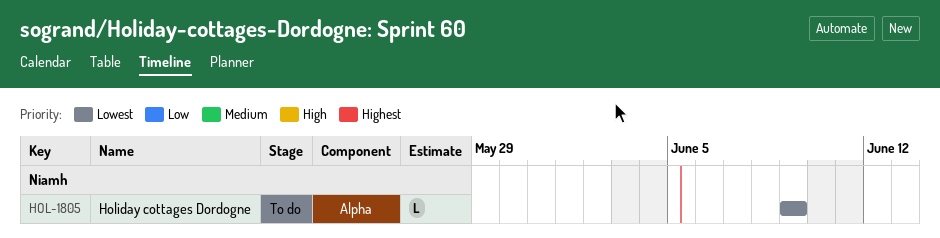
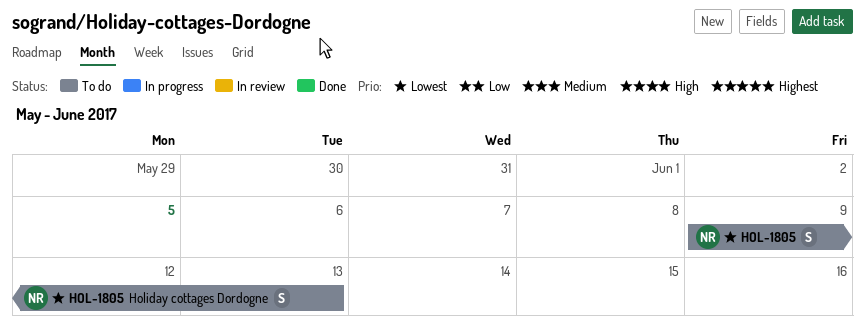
HOL-1805, estimate: L -> S
HOL-1805, due: Jun 9 -> Jun 13

